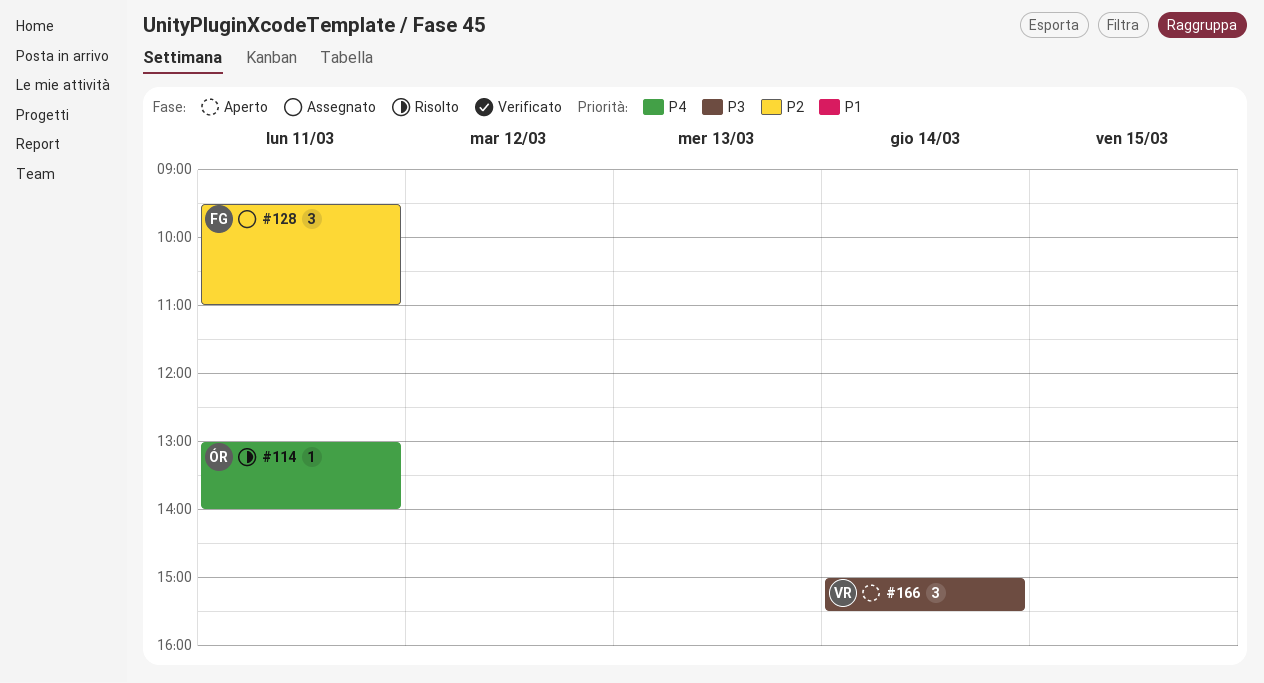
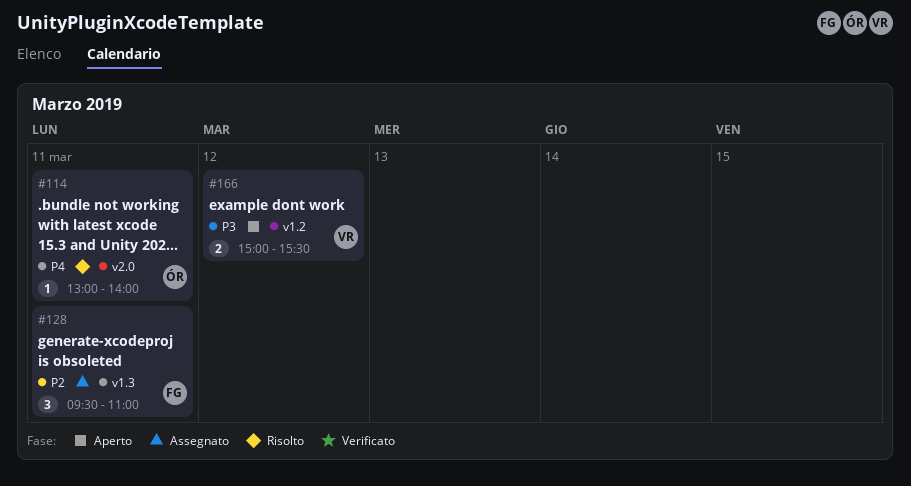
#166, estimate: 3 -> 2
#166, day: Mar 14 -> Mar 12

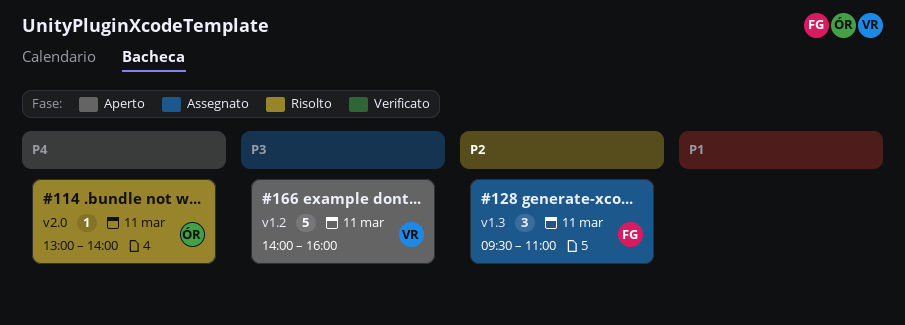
#166, estimate: 2 -> 5
#166, day: Mar 12 -> Mar 11
#166, begins: 15:00 -> 14:00
#166, ends: 15:30 -> 16:00

